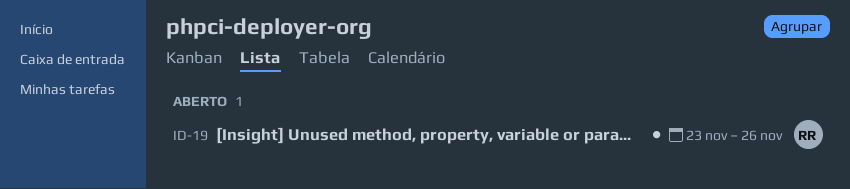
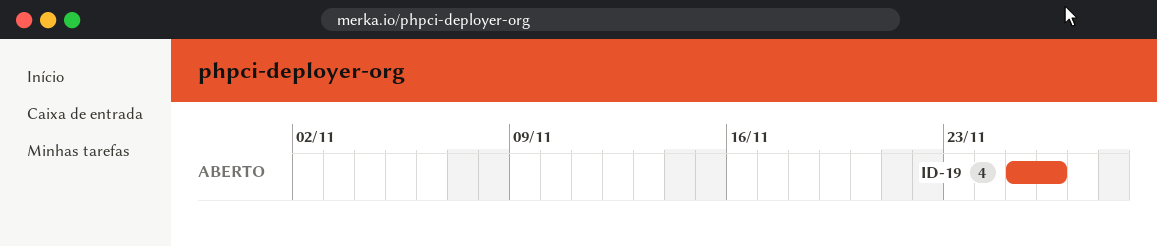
ID-19, estimate: 1 -> 4
ID-19, start: Nov 23 -> Nov 25

